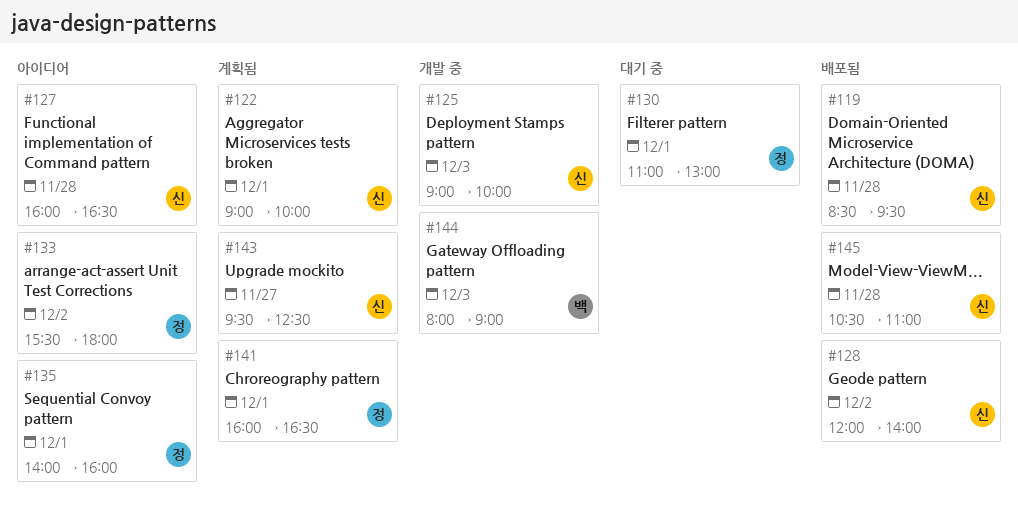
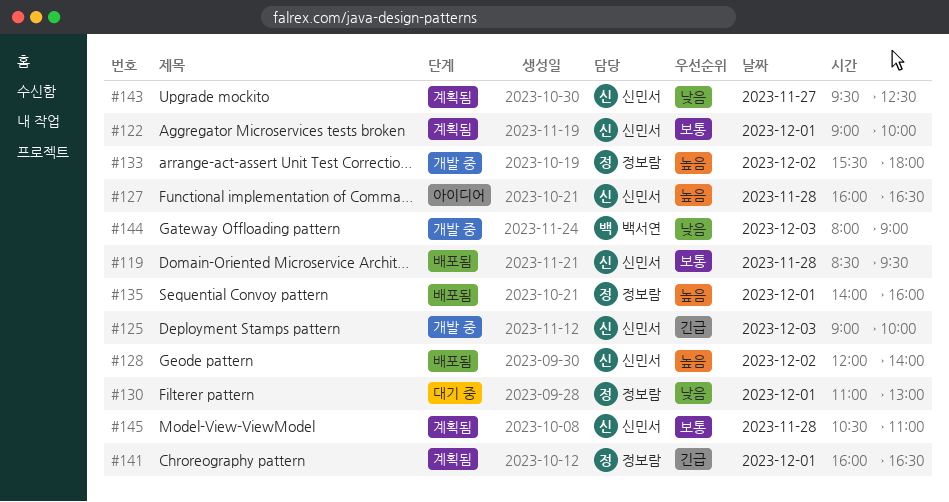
#133, status: 아이디어 -> 개발 중
#135, status: 아이디어 -> 배포됨
#145, status: 배포됨 -> 계획됨

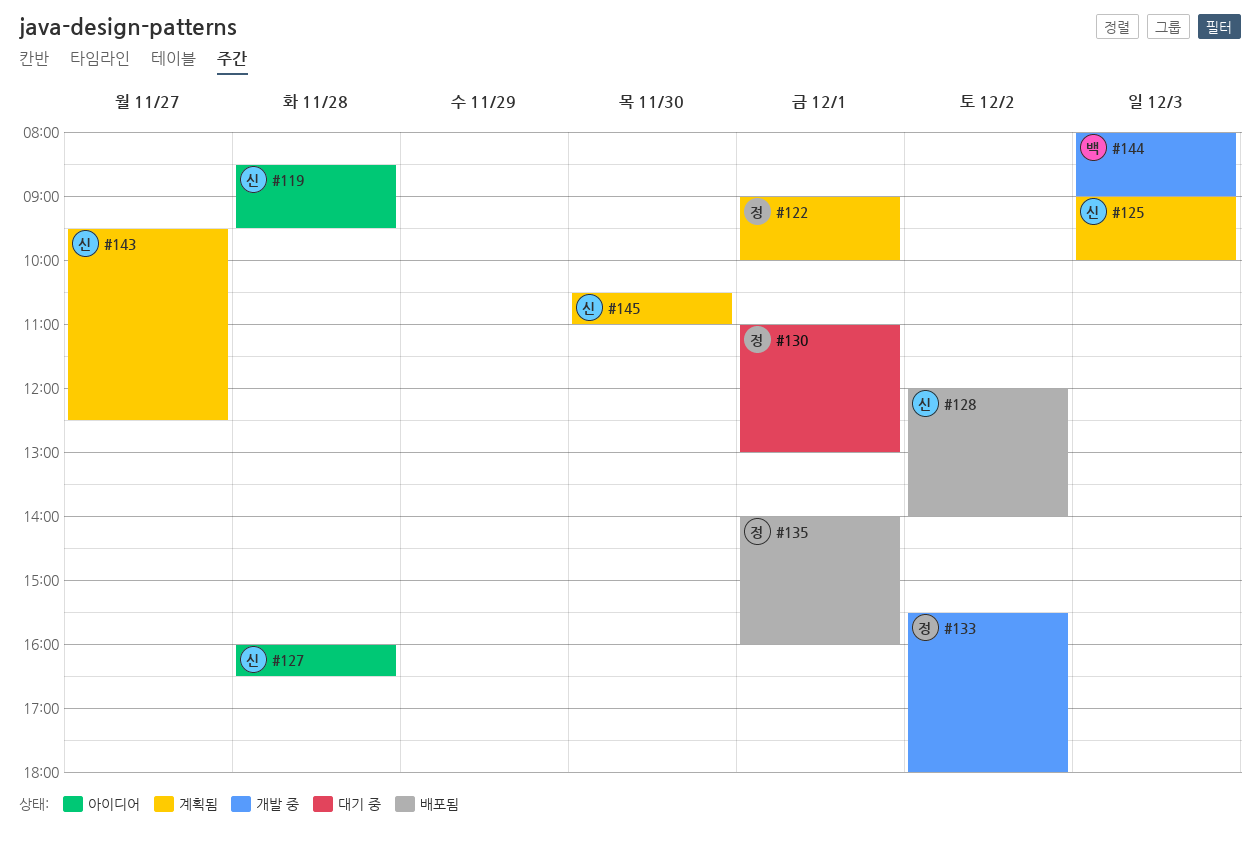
#119, status: 배포됨 -> 아이디어
#122, owner: 신민서 -> 정보람
#125, status: 개발 중 -> 계획됨
#141: present -> none
#145, day: Nov 28 -> Nov 30

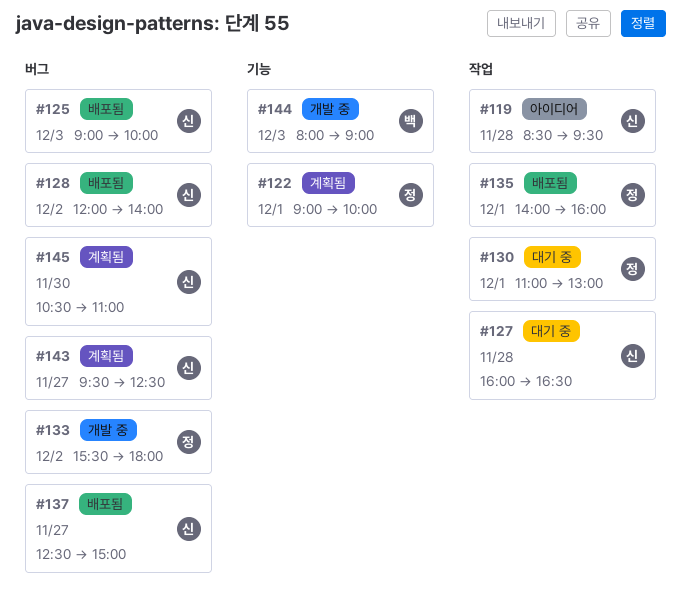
#125, status: 계획됨 -> 배포됨
#127, status: 아이디어 -> 대기 중
#137: none -> present

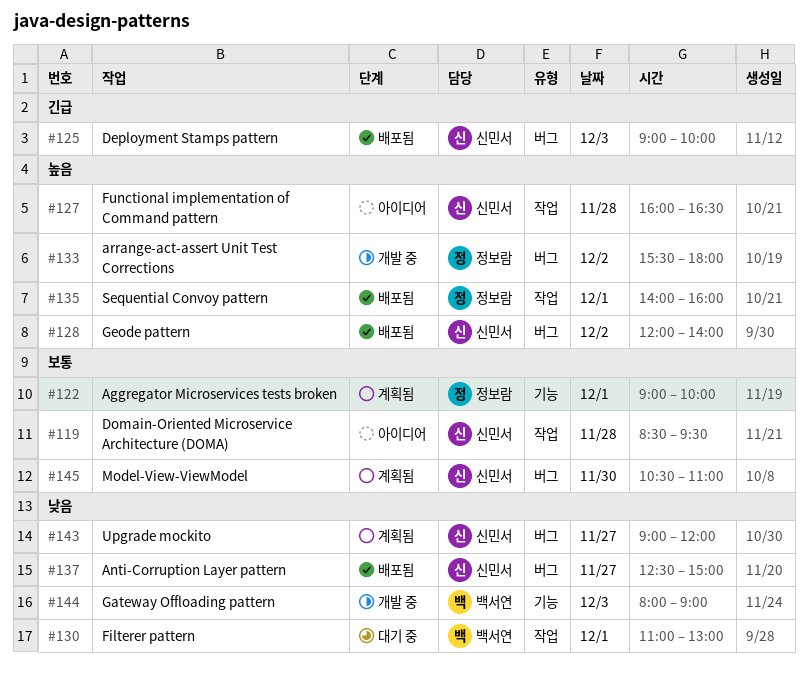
#127, status: 대기 중 -> 아이디어
#130, owner: 정보람 -> 백서연
#143, begins: 09:30 -> 09:00
#143, ends: 12:30 -> 12:00

